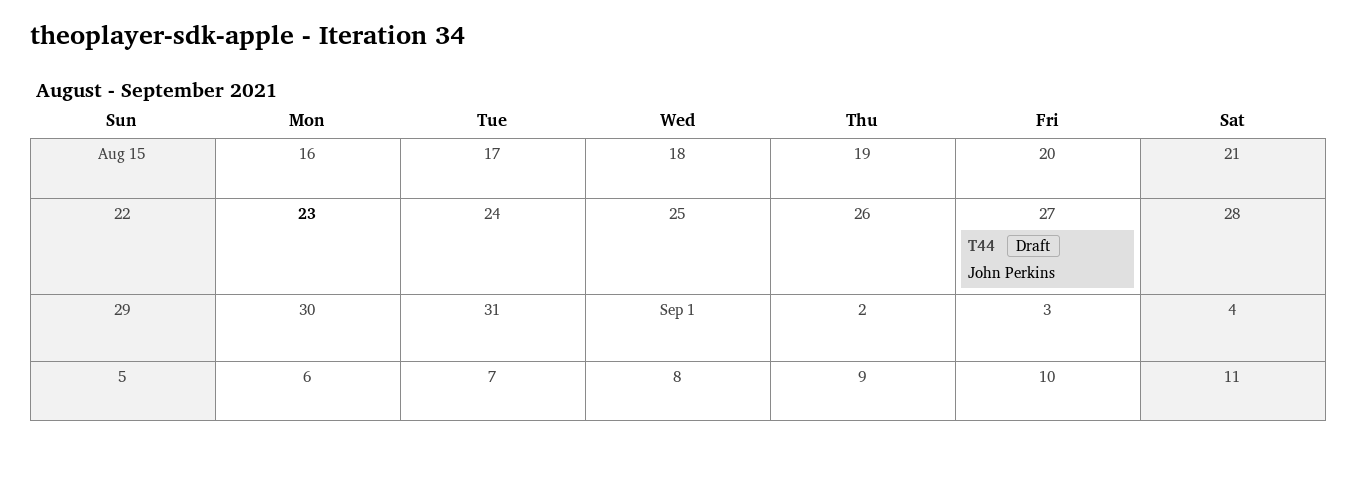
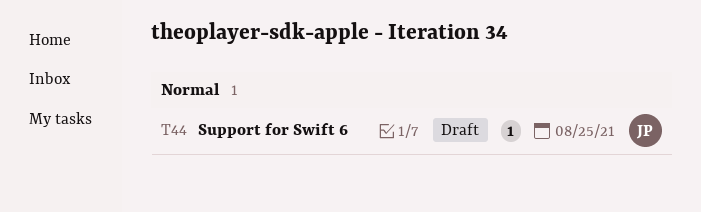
T44, due: Aug 27 -> Aug 25

